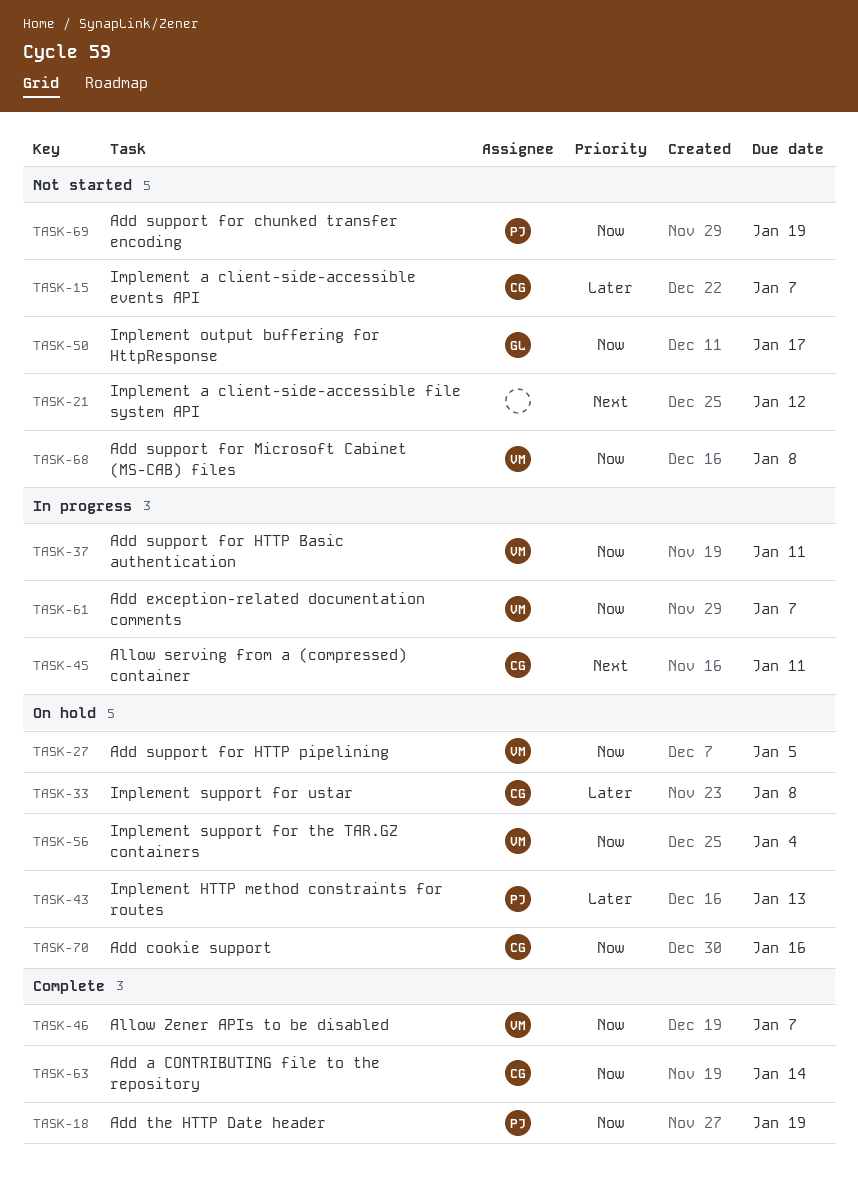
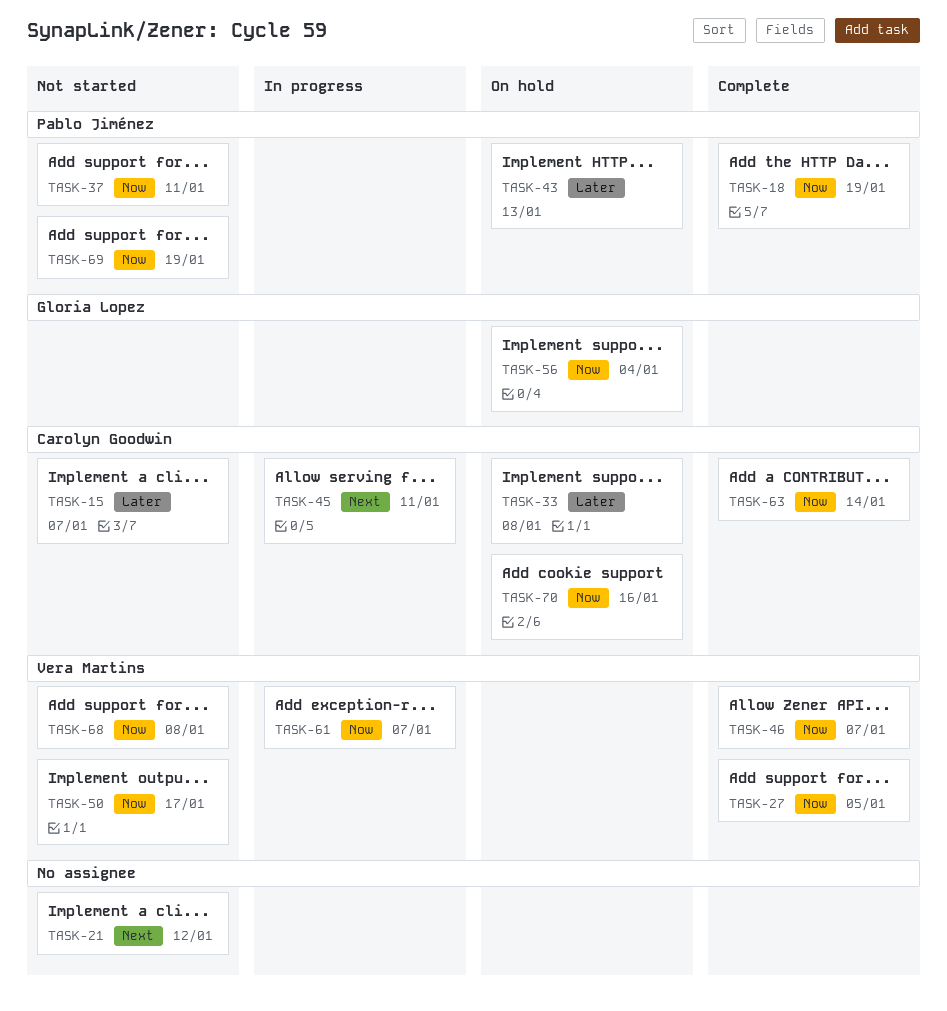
TASK-27, status: On hold -> Complete
TASK-37, status: In progress -> Not started
TASK-37, owner: Vera Martins -> Pablo Jiménez
TASK-50, owner: Gloria Lopez -> Vera Martins
TASK-56, owner: Vera Martins -> Gloria Lopez

